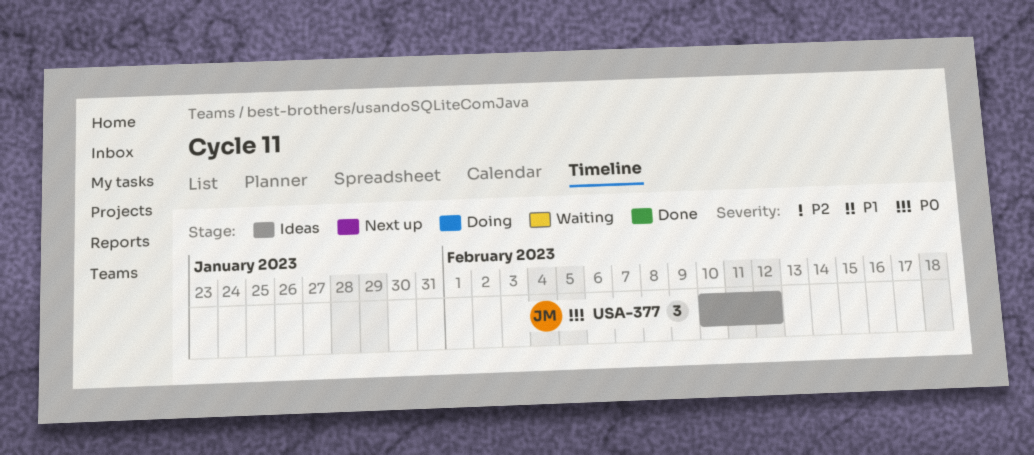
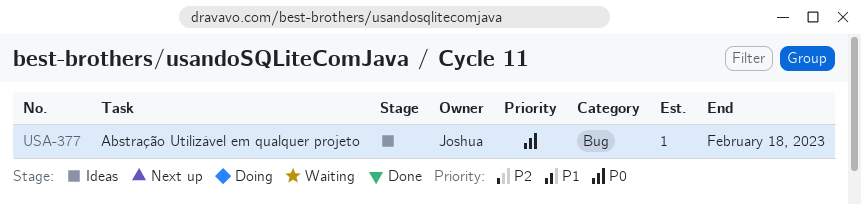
USA-377, estimate: 3 -> 1
USA-377, due: Feb 12 -> Feb 18

